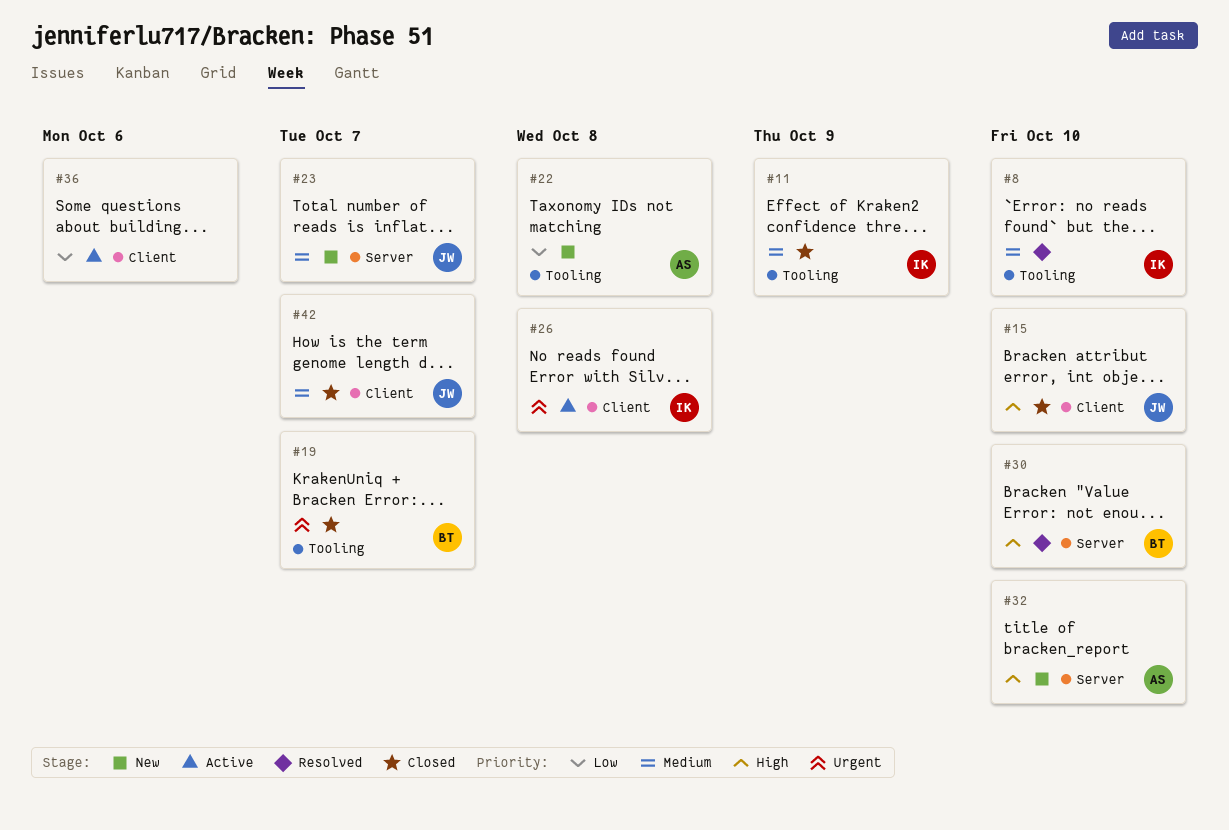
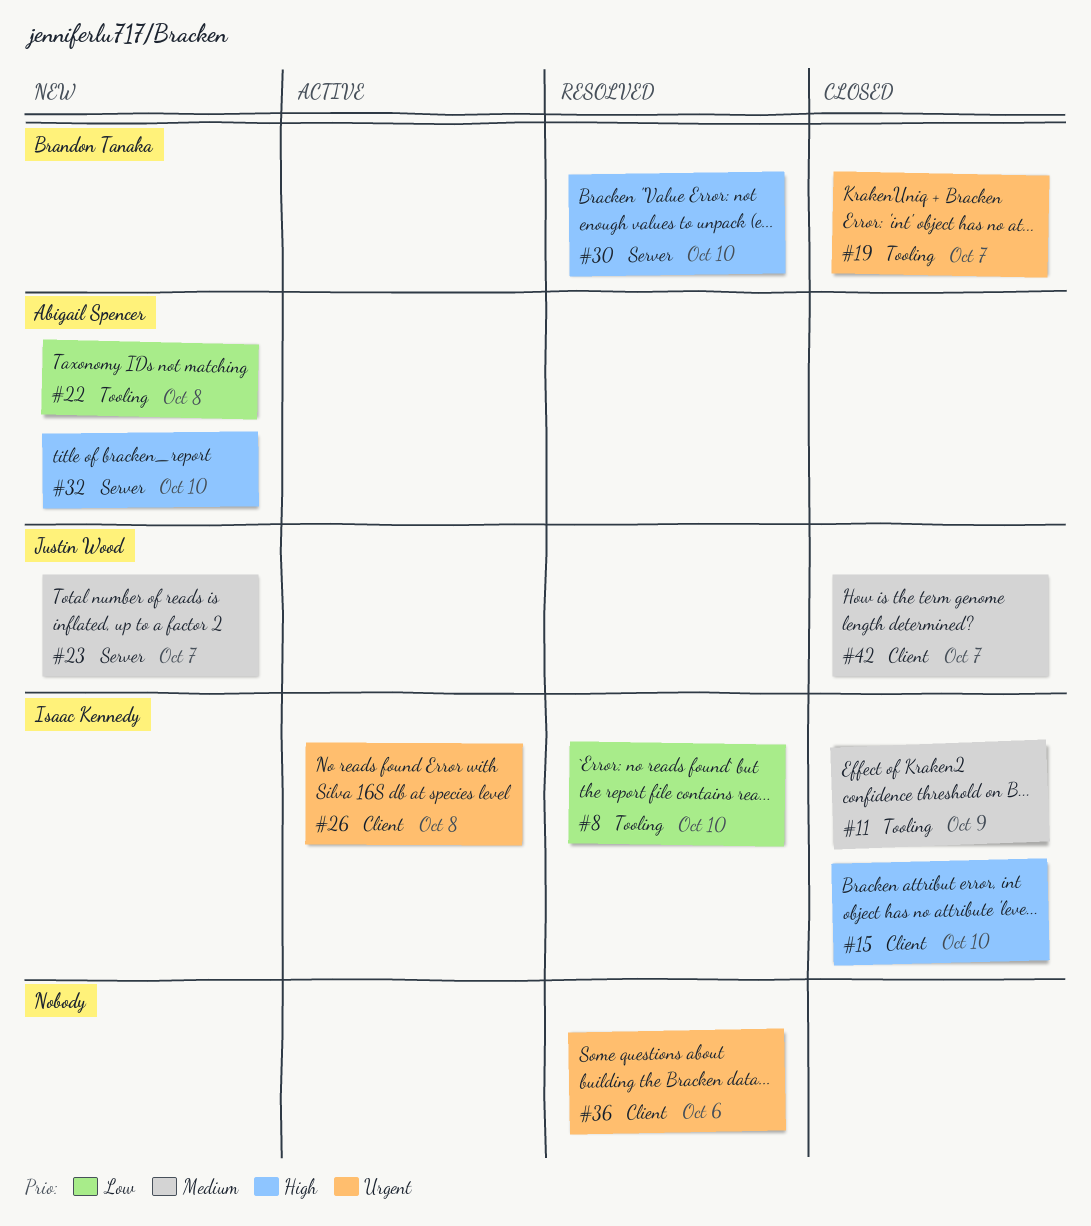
#8, priority: Medium -> Low
#15, owner: Justin Wood -> Isaac Kennedy
#36, status: Active -> Resolved
#36, priority: Low -> Urgent

